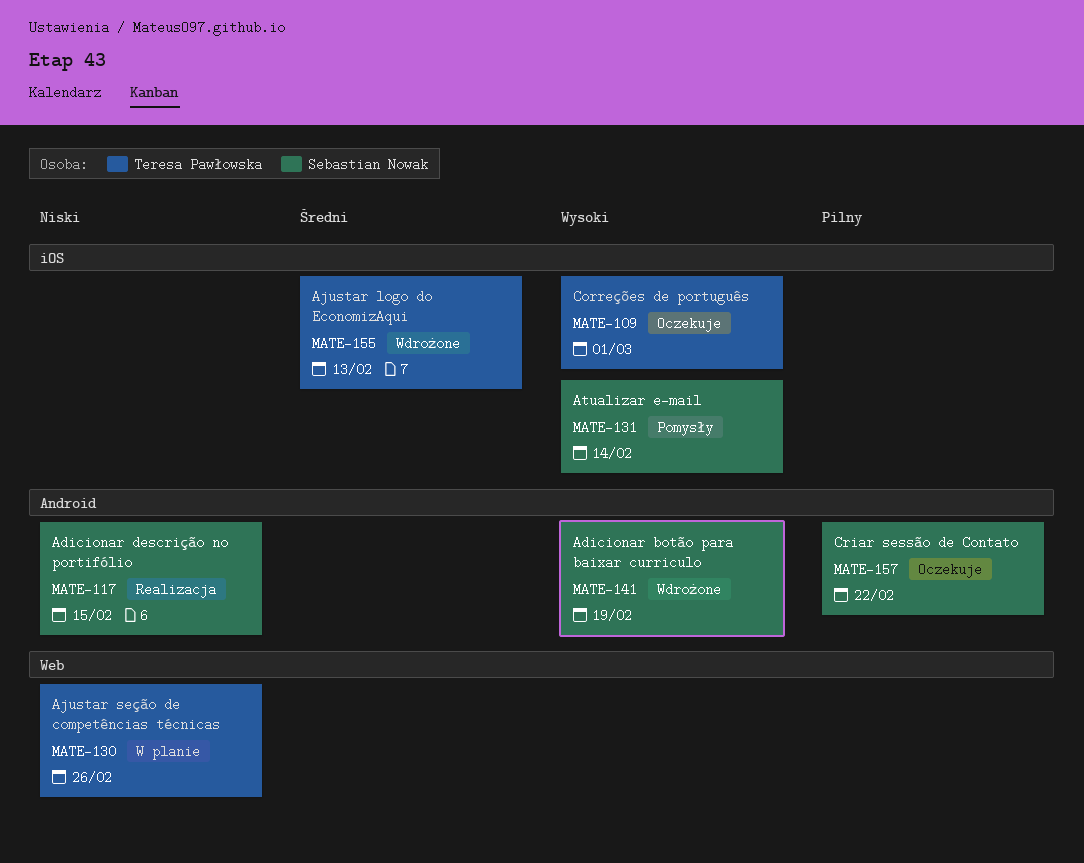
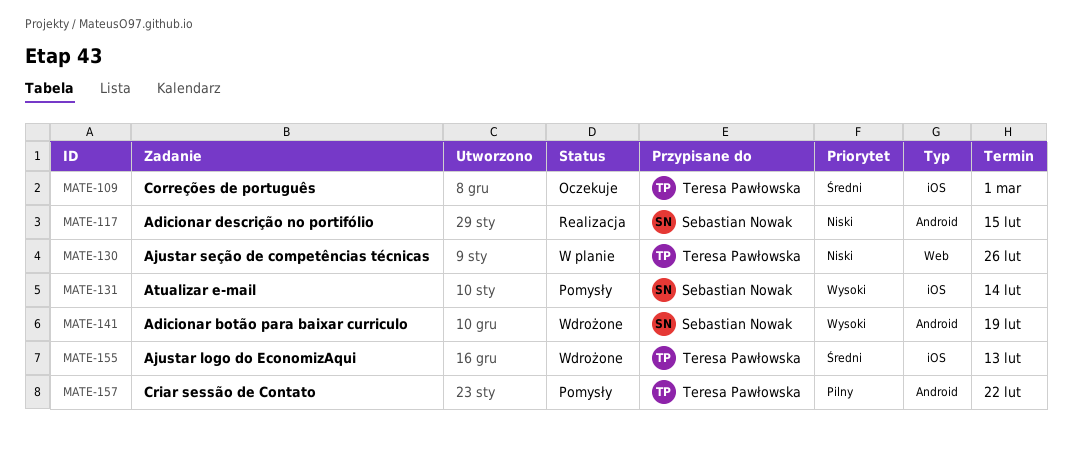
MATE-109, priority: Wysoki -> Średni
MATE-157, status: Oczekuje -> Pomysły
MATE-157, owner: Sebastian Nowak -> Teresa Pawłowska

